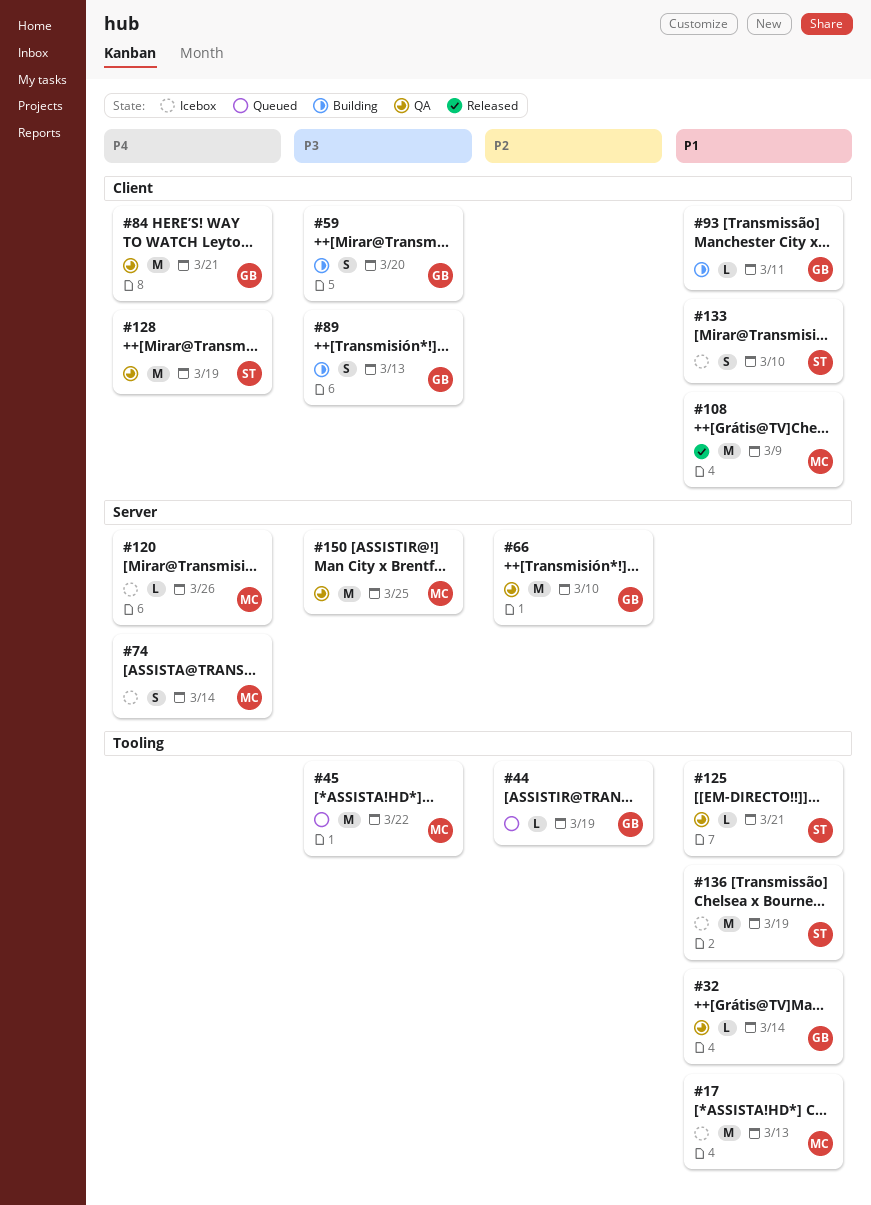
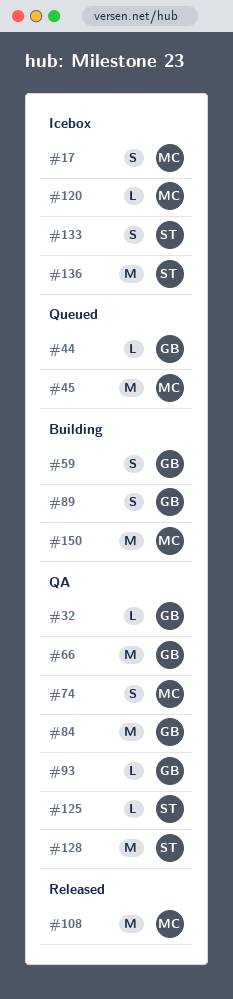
#17, estimate: M -> S
#74, status: Icebox -> QA
#93, status: Building -> QA
#150, status: QA -> Building

